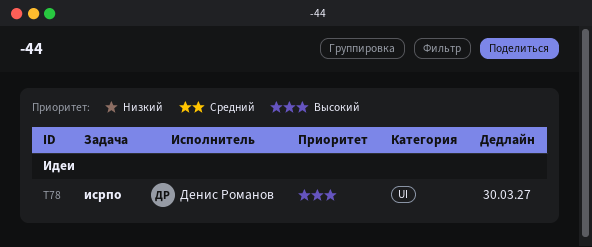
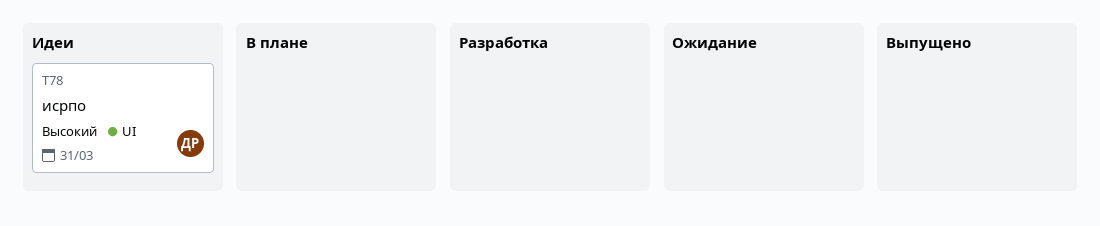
T78, due: Mar 30 -> Mar 31

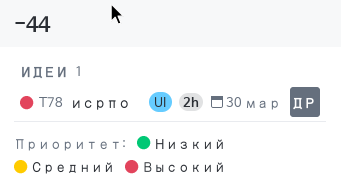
T78, due: Mar 31 -> Mar 30

